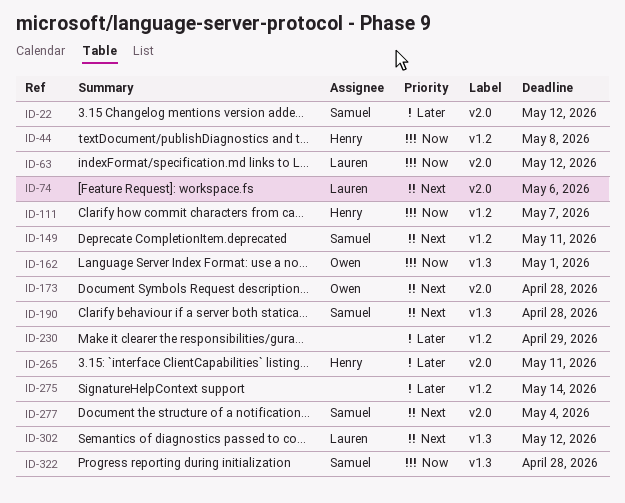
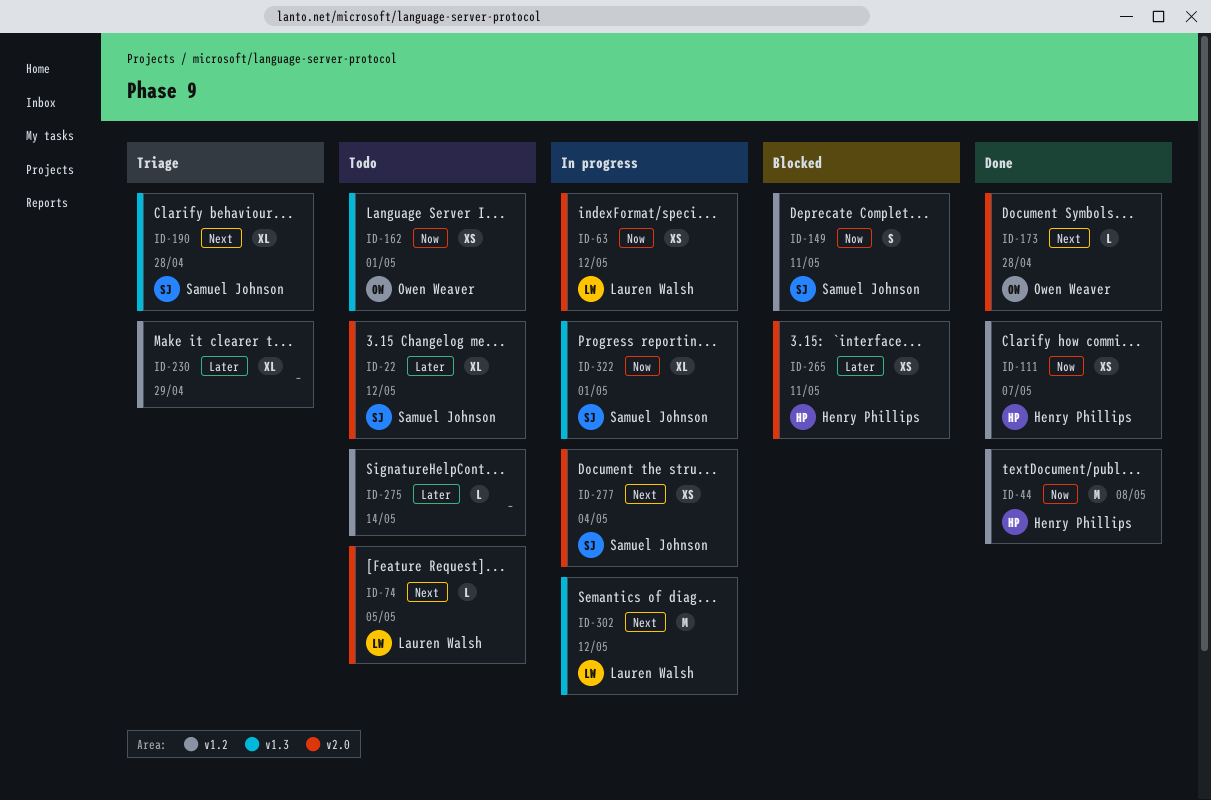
ID-74, due: May 6 -> May 5
ID-149, priority: Next -> Now
ID-322, due: Apr 28 -> May 1

